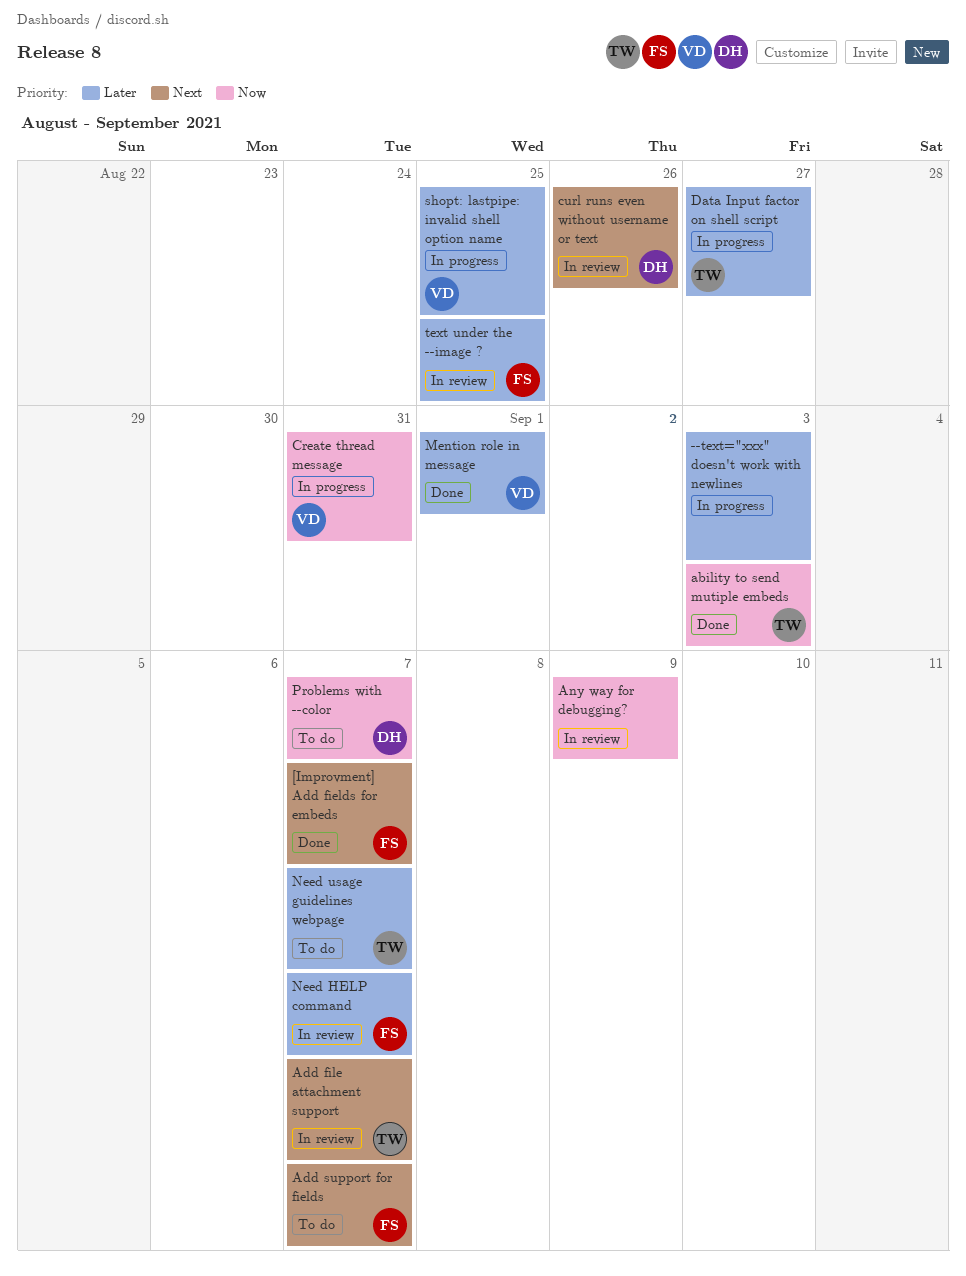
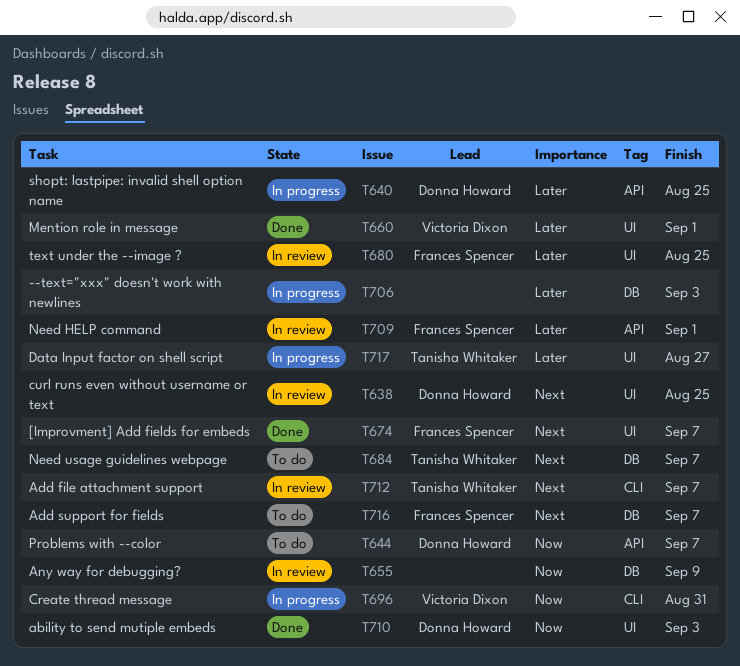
ability to send mutiple embeds, owner: Tanisha Whitaker -> Donna Howard
curl runs even without username or text, due: Aug 26 -> Aug 25
Need HELP command, due: Sep 7 -> Sep 1
Need usage guidelines webpage, priority: Later -> Next
shopt: lastpipe: invalid shell option name, owner: Victoria Dixon -> Donna Howard

